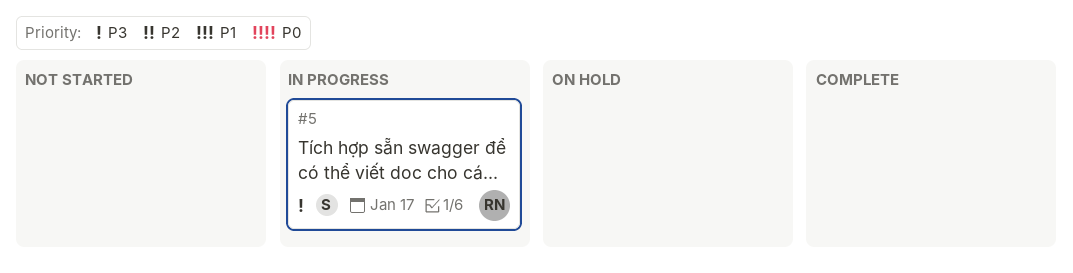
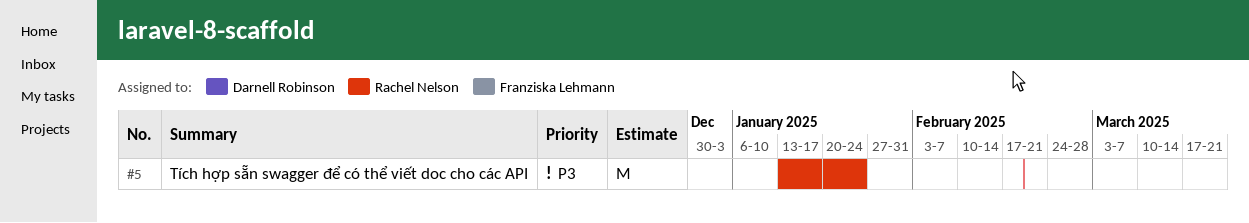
#5, estimate: S -> M
#5, due: Jan 17 -> Jan 24

